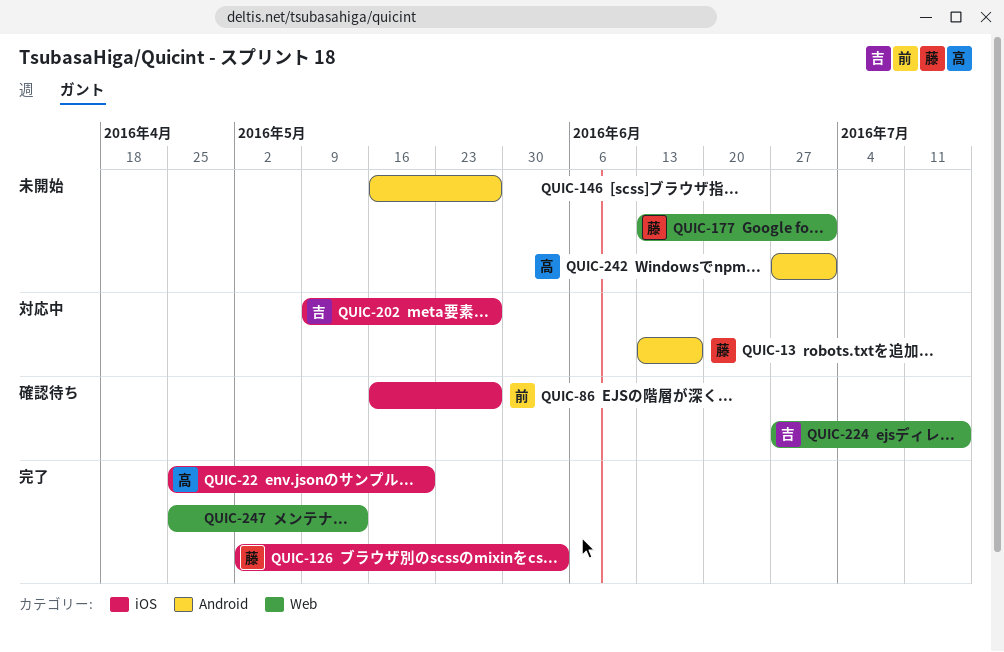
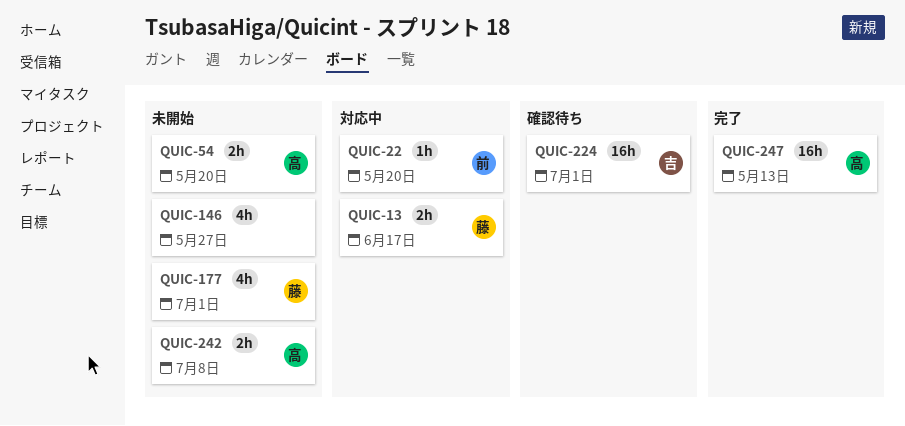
QUIC-22, status: 完了 -> 対応中
QUIC-22, owner: 高 -> 前
QUIC-54: none -> present
QUIC-86: present -> none
QUIC-126: present -> none
QUIC-202: present -> none
QUIC-224, due: Jul 15 -> Jul 1
QUIC-242, due: Jul 1 -> Jul 8
QUIC-247, owner: none -> 高

